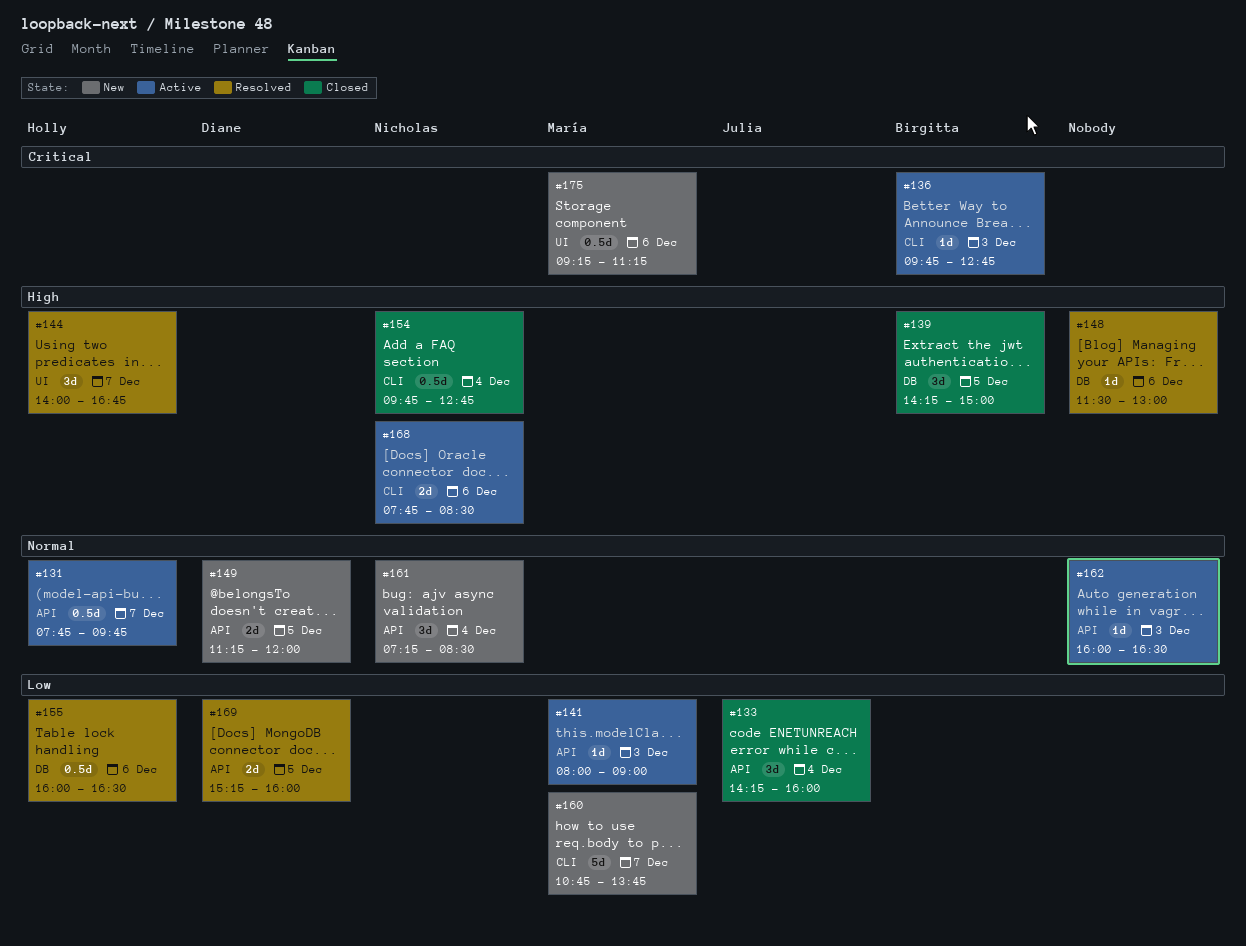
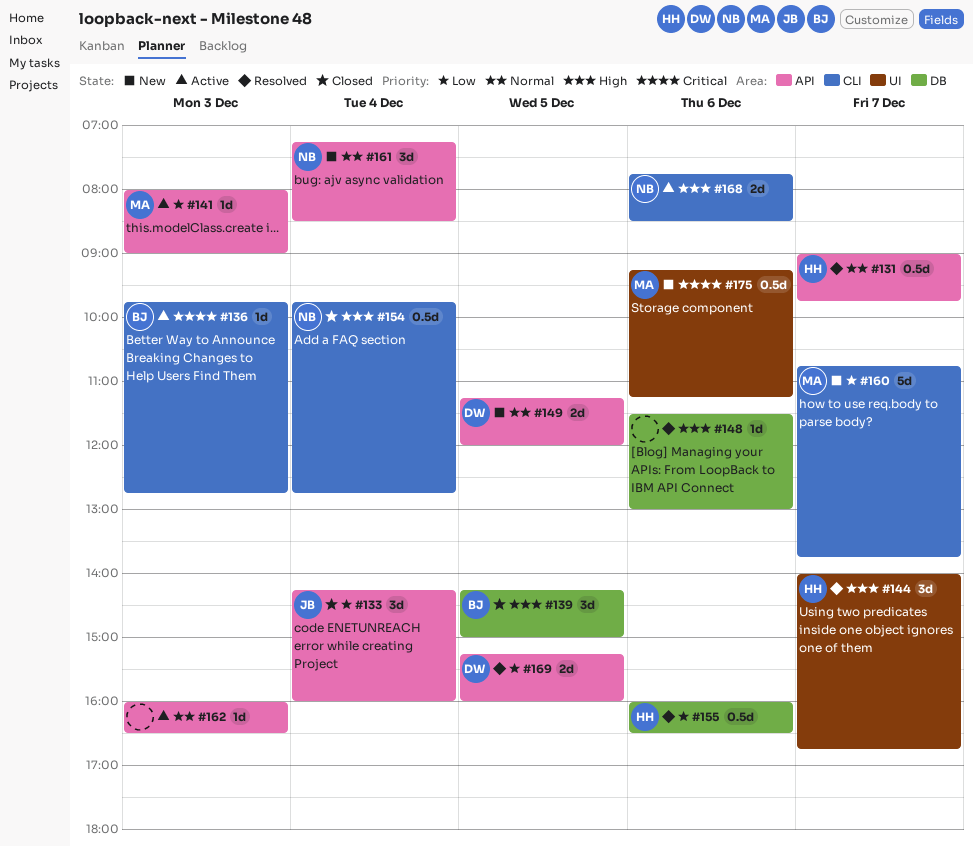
#131, status: Active -> Resolved
#131, begins: 07:45 -> 09:00

